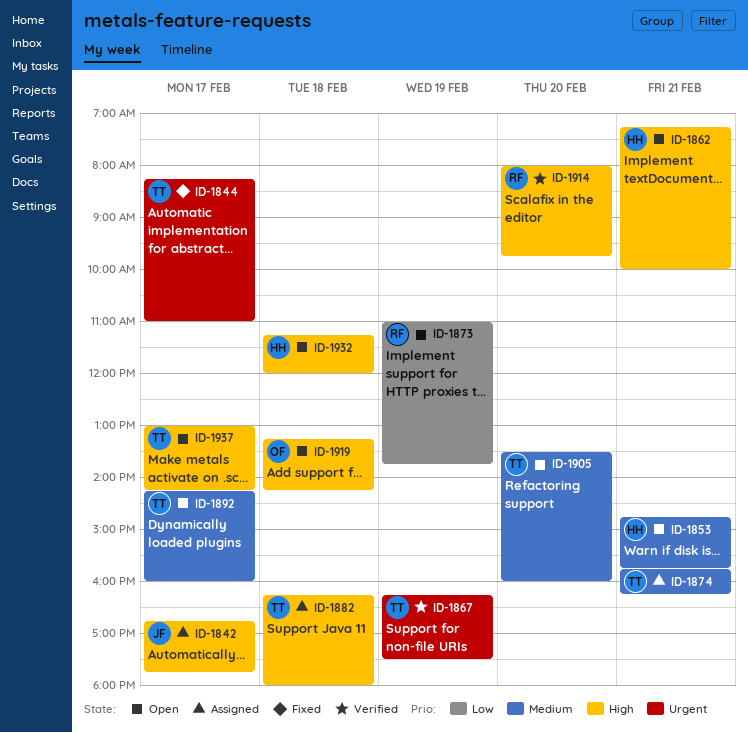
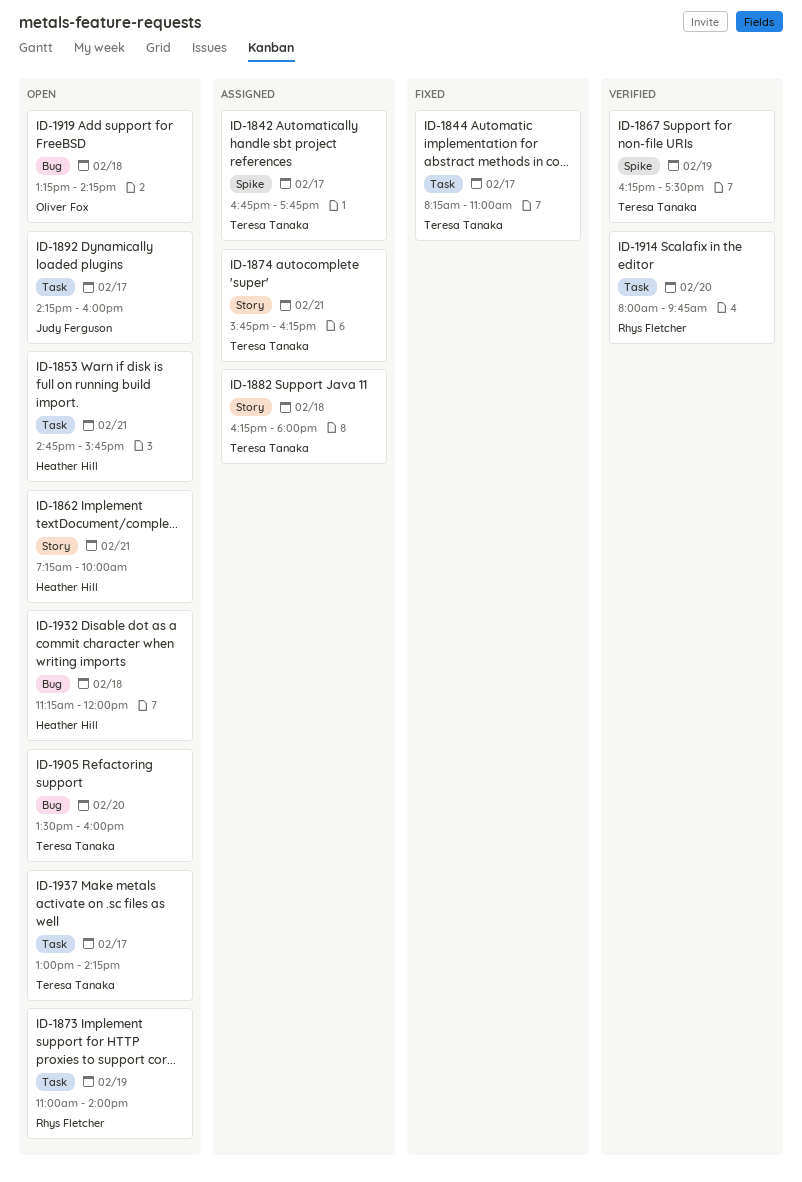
ID-1842, owner: Judy Ferguson -> Teresa Tanaka
ID-1873, ends: 13:45 -> 14:00
ID-1892, owner: Teresa Tanaka -> Judy Ferguson

